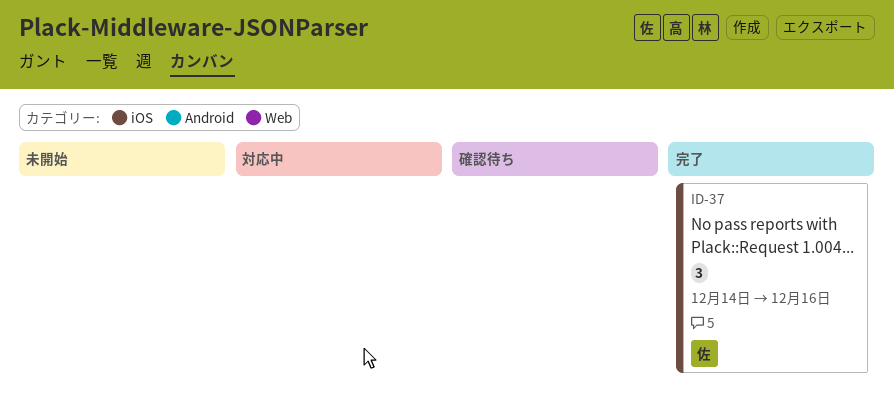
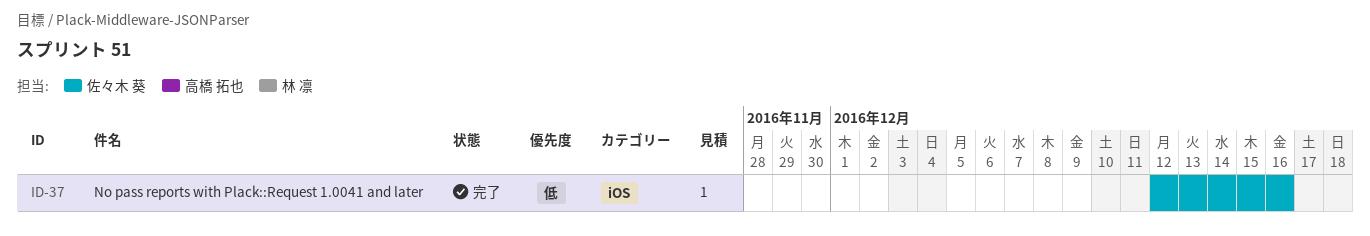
ID-37, estimate: 3 -> 1
ID-37, start: Dec 14 -> Dec 12

